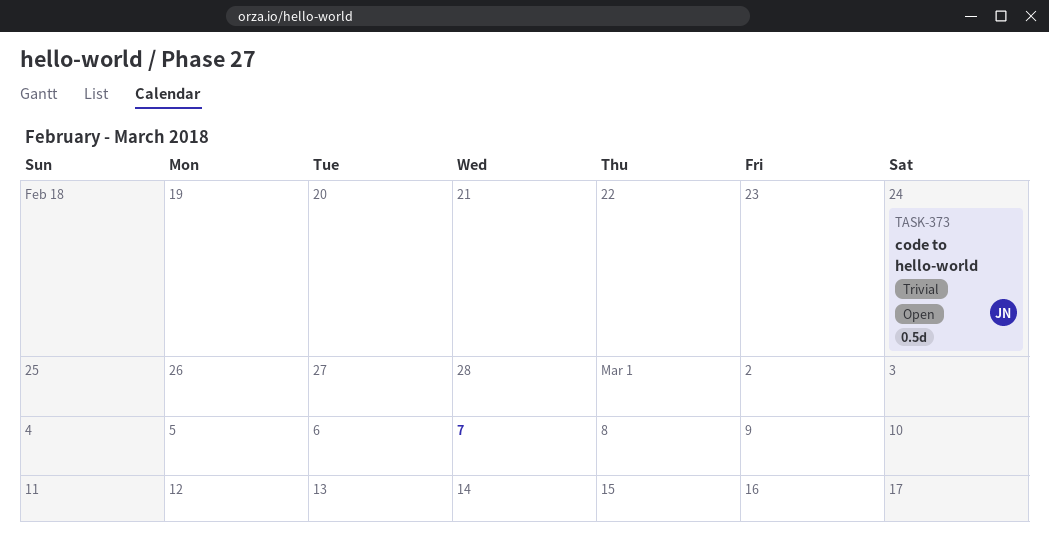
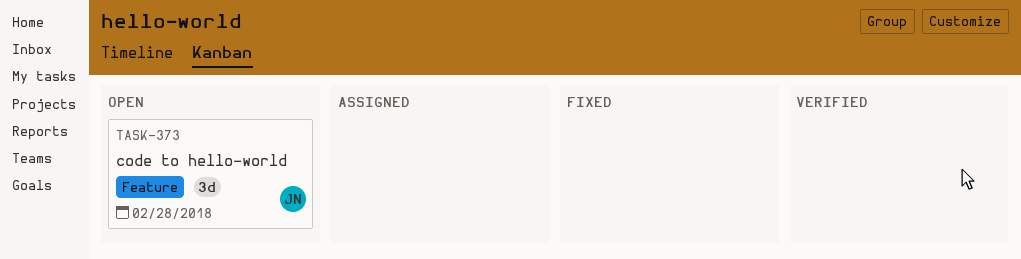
TASK-373, estimate: 0.5d -> 3d
TASK-373, due: Feb 24 -> Feb 28

